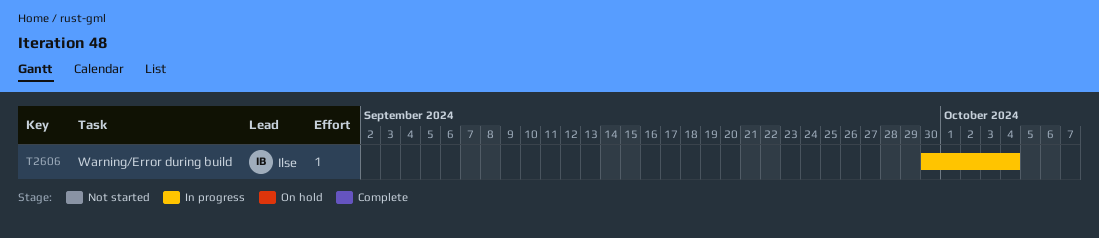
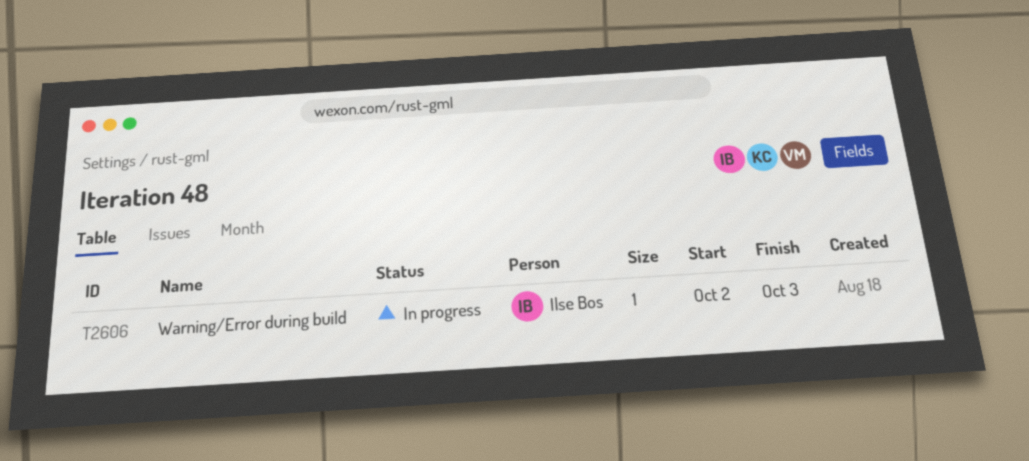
T2606, start: Sep 30 -> Oct 2
T2606, due: Oct 4 -> Oct 3

